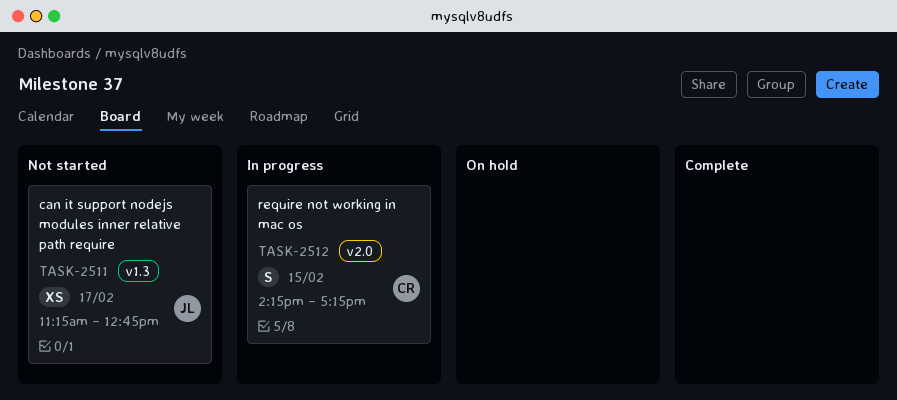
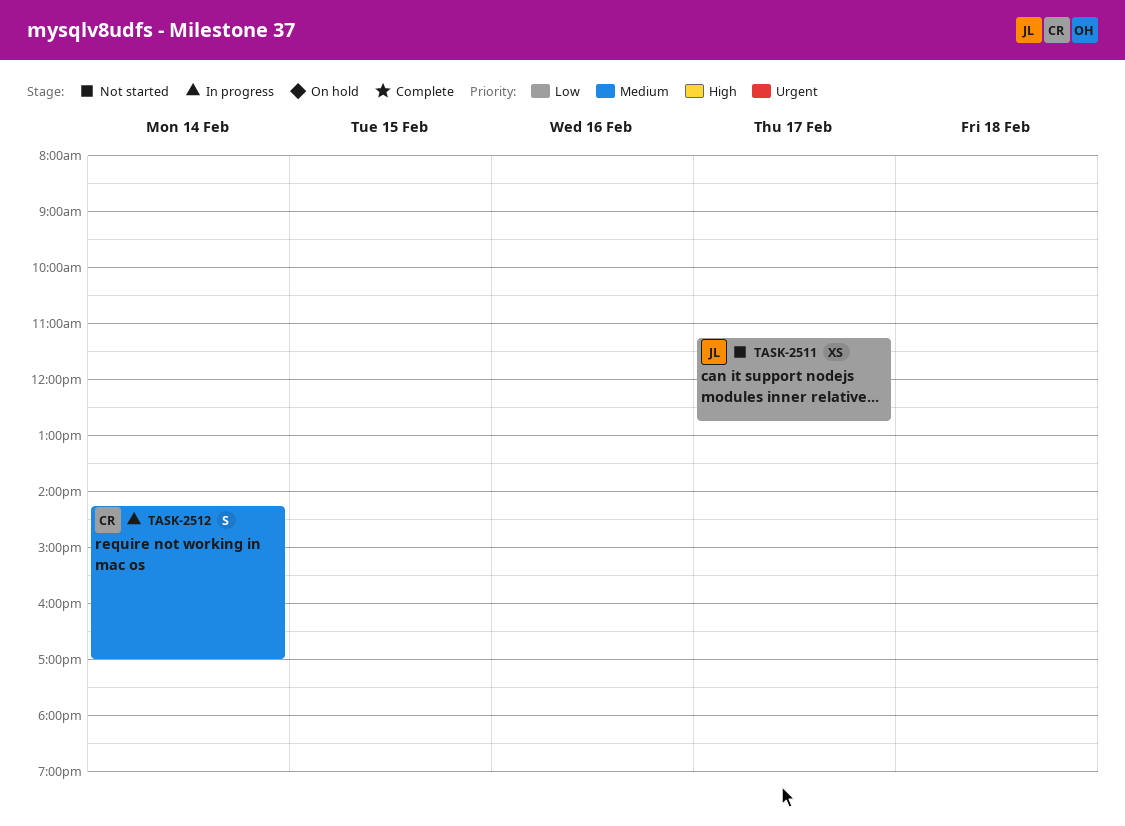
TASK-2512, day: Feb 15 -> Feb 14
TASK-2512, ends: 17:15 -> 17:00

